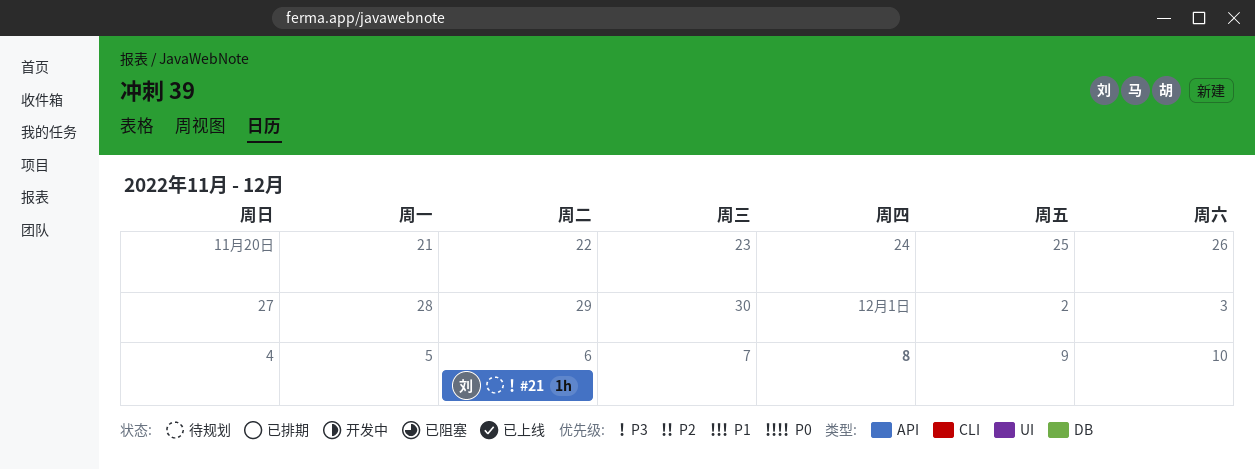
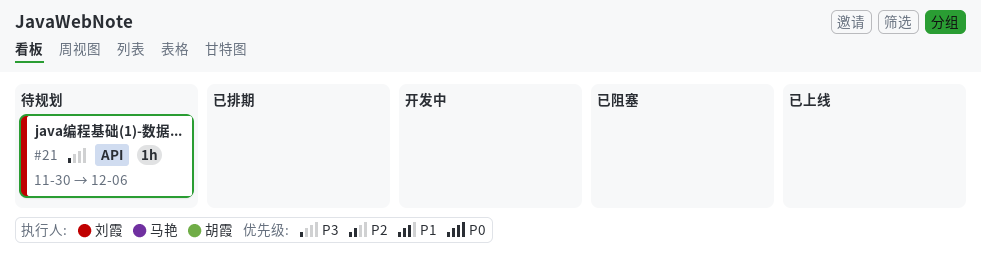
#21, start: Dec 6 -> Nov 30

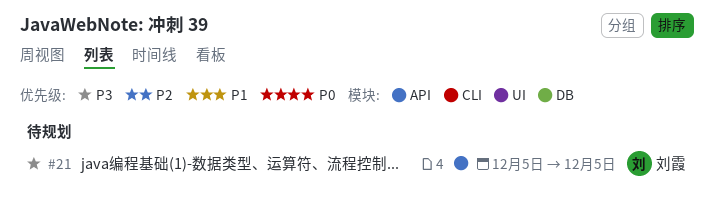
#21, start: Nov 30 -> Dec 5
#21, due: Dec 6 -> Dec 5

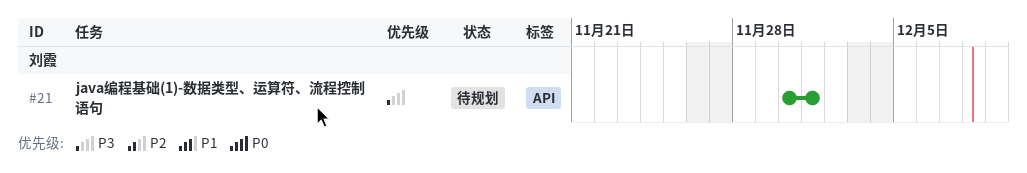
#21, start: Dec 5 -> Nov 30
#21, due: Dec 5 -> Dec 1

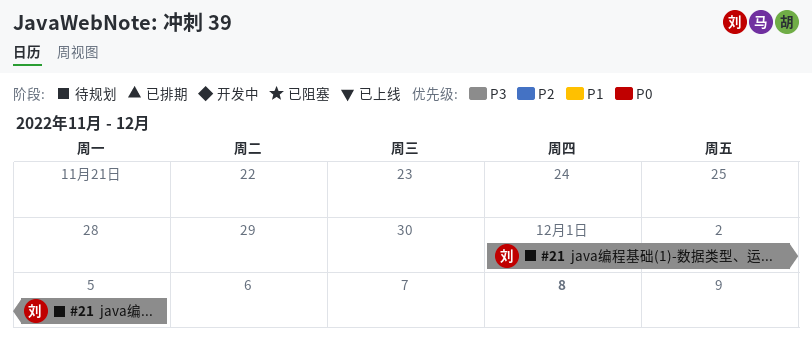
#21, start: Nov 30 -> Dec 1
#21, due: Dec 1 -> Dec 5

